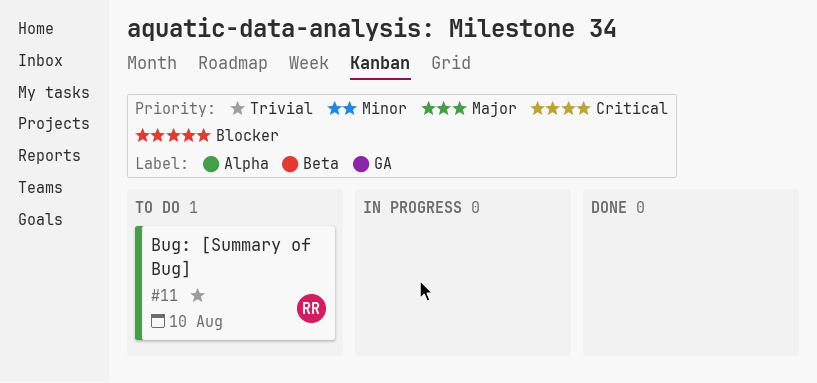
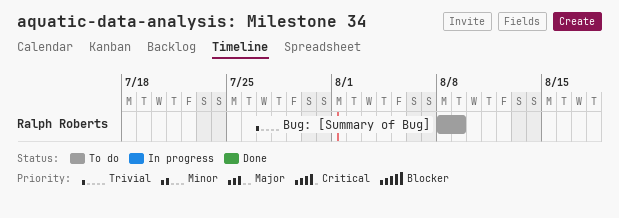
Bug: [Summary of Bug], due: Aug 10 -> Aug 9

